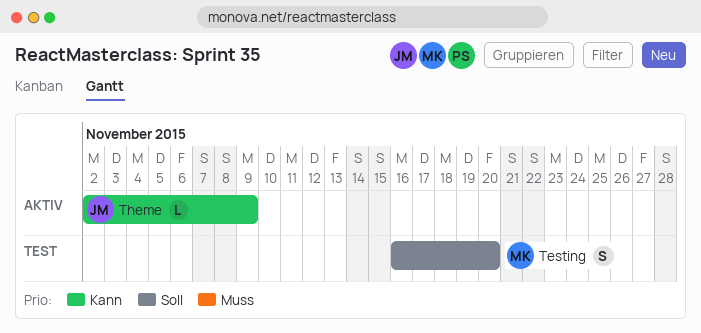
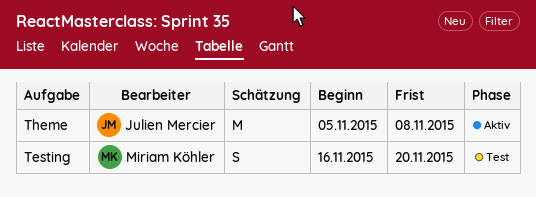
Theme, estimate: L -> M
Theme, start: Nov 2 -> Nov 5
Theme, due: Nov 9 -> Nov 8

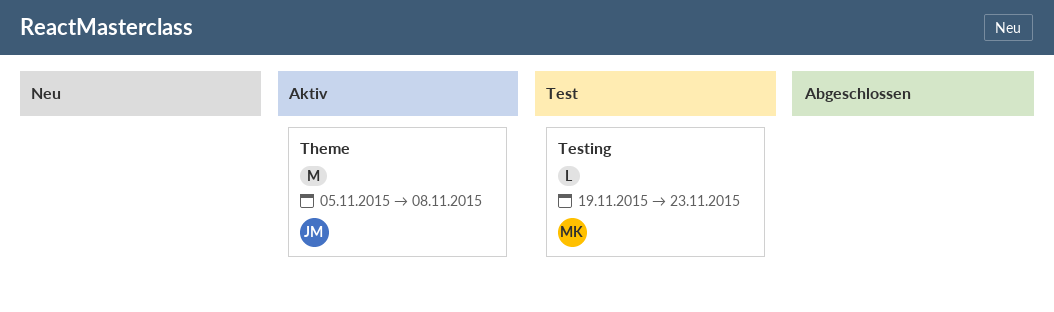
Testing, estimate: S -> L
Testing, start: Nov 16 -> Nov 19
Testing, due: Nov 20 -> Nov 23

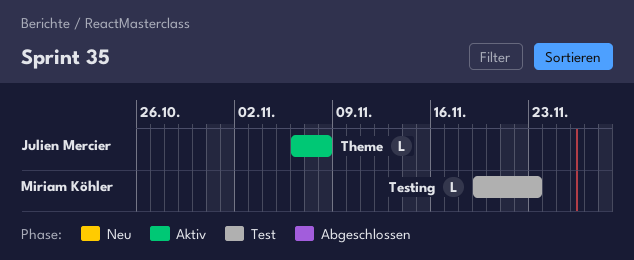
Theme, estimate: M -> L
Theme, start: Nov 5 -> Nov 6

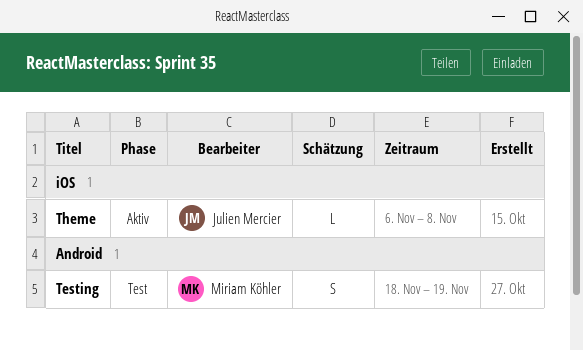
Testing, estimate: L -> S
Testing, start: Nov 19 -> Nov 18
Testing, due: Nov 23 -> Nov 19

